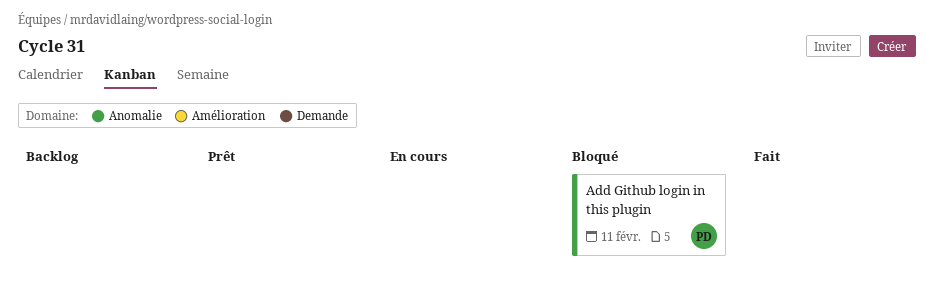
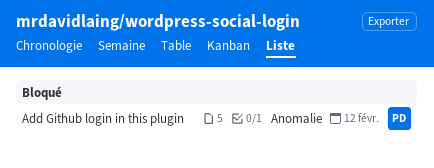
Add Github login in this plugin, due: Feb 11 -> Feb 12

